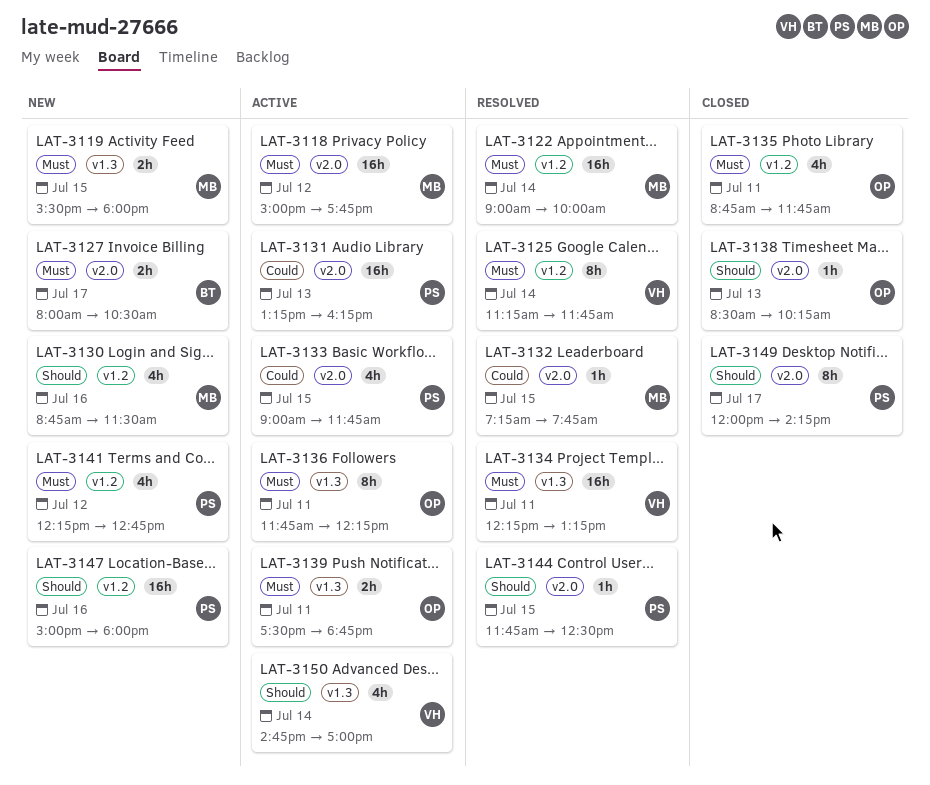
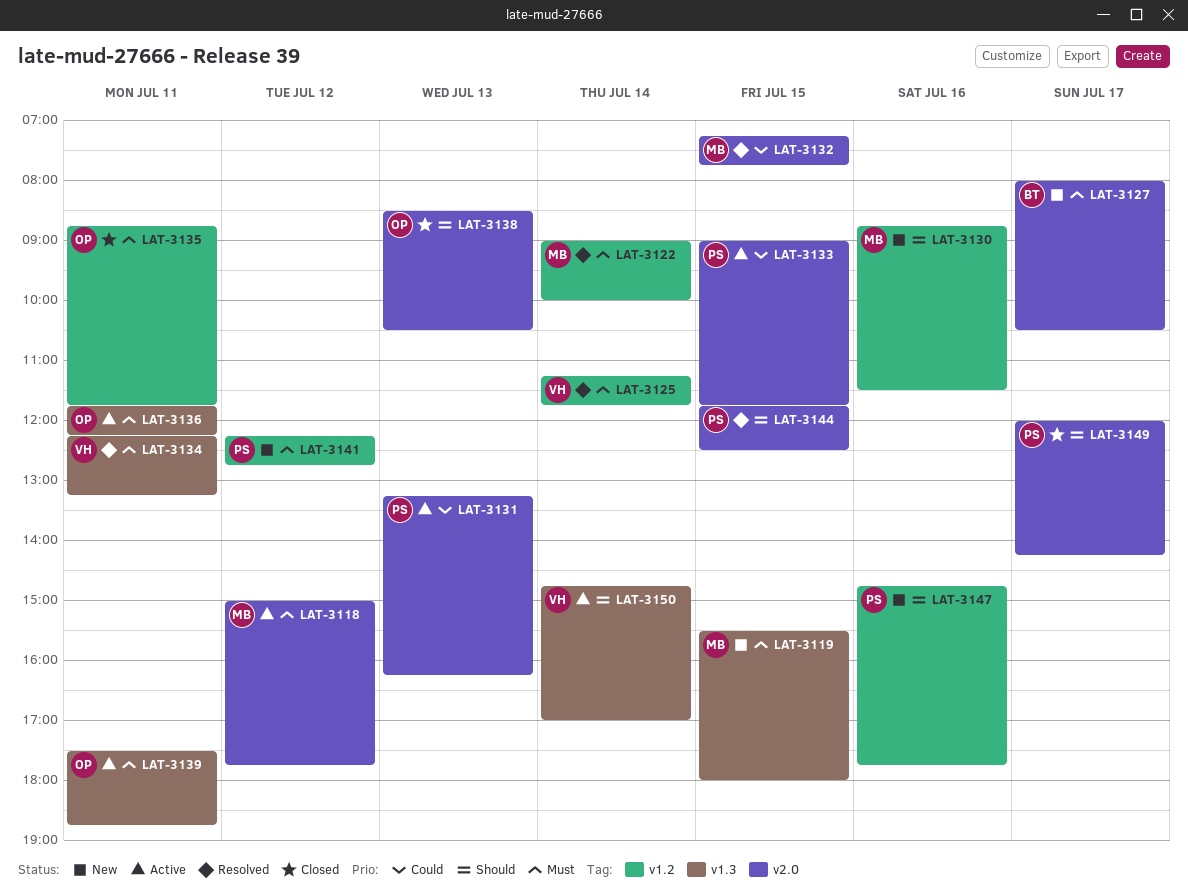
LAT-3138, ends: 10:15 -> 10:30
LAT-3147, begins: 15:00 -> 14:45
LAT-3147, ends: 18:00 -> 17:45

